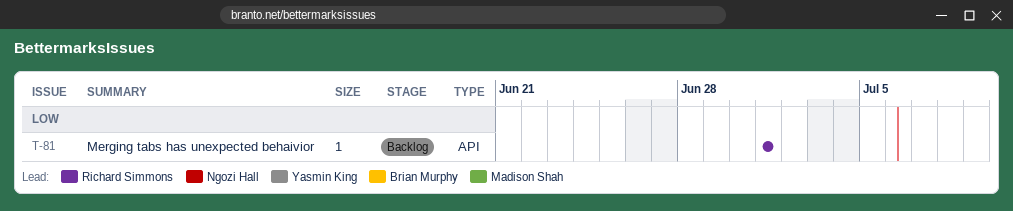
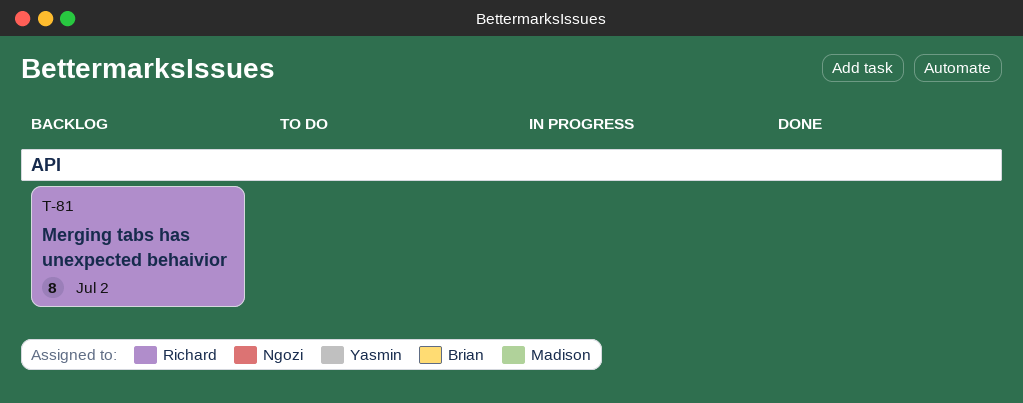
T-81, estimate: 1 -> 8
T-81, due: Jul 1 -> Jul 2

